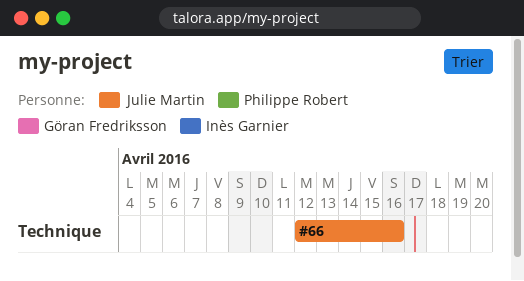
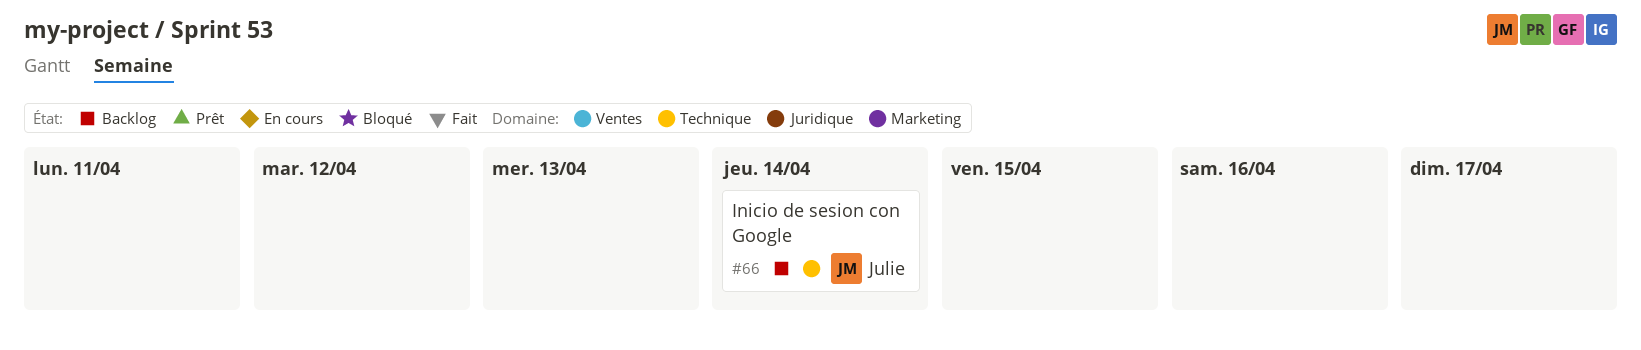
#66, due: Apr 16 -> Apr 14

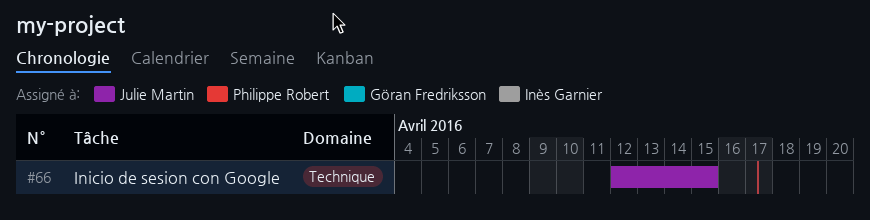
#66, due: Apr 14 -> Apr 15

